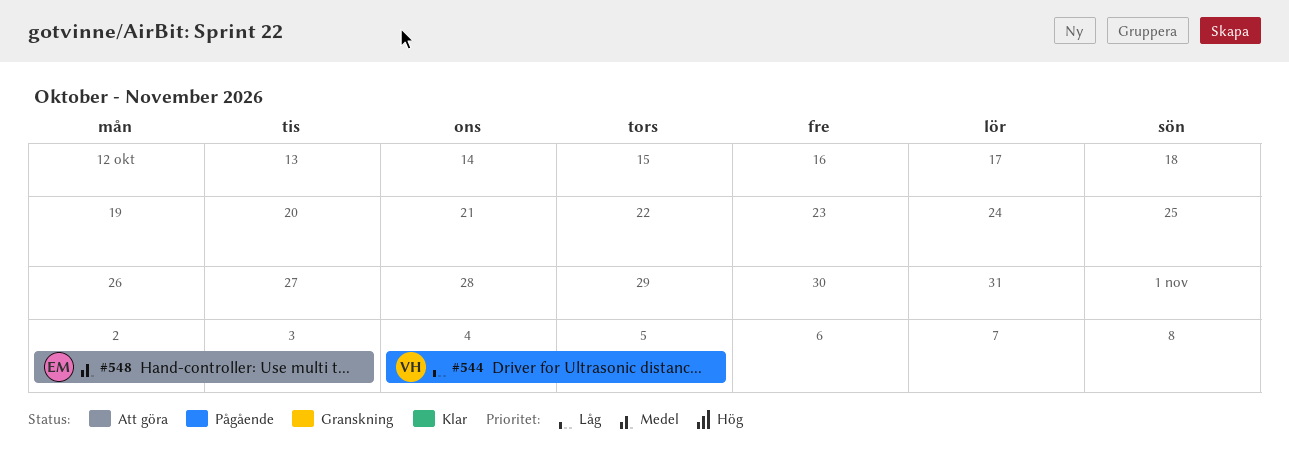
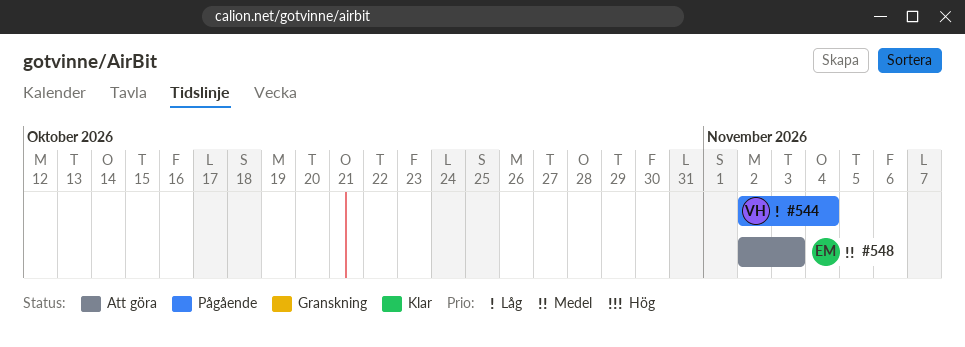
#544, start: Nov 4 -> Nov 2
#544, due: Nov 5 -> Nov 4

